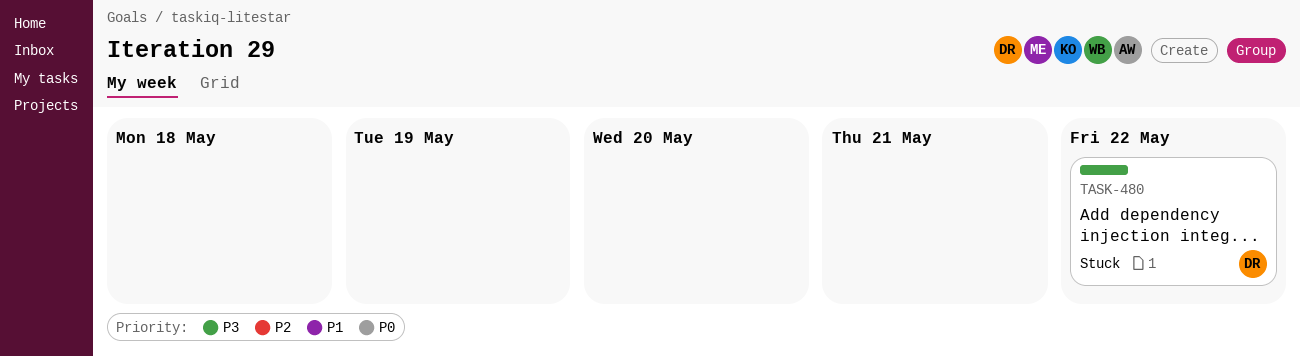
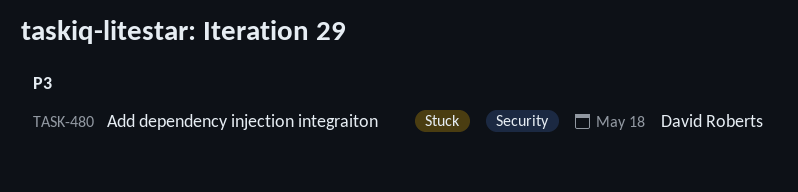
TASK-480, due: May 22 -> May 18

